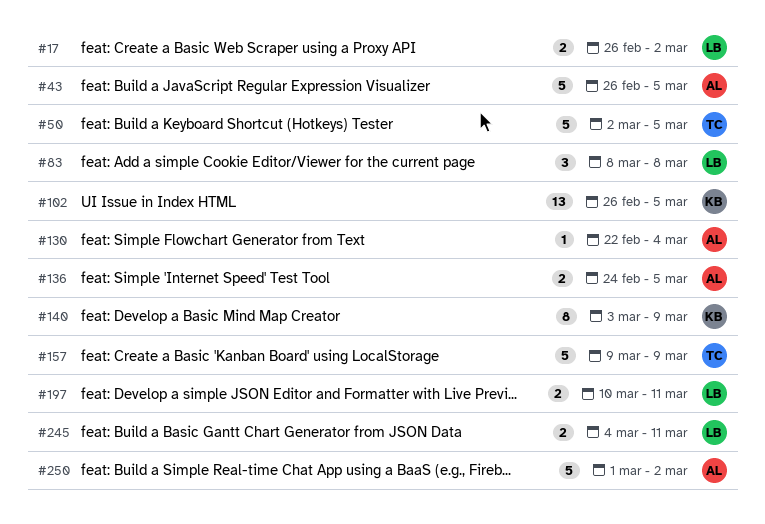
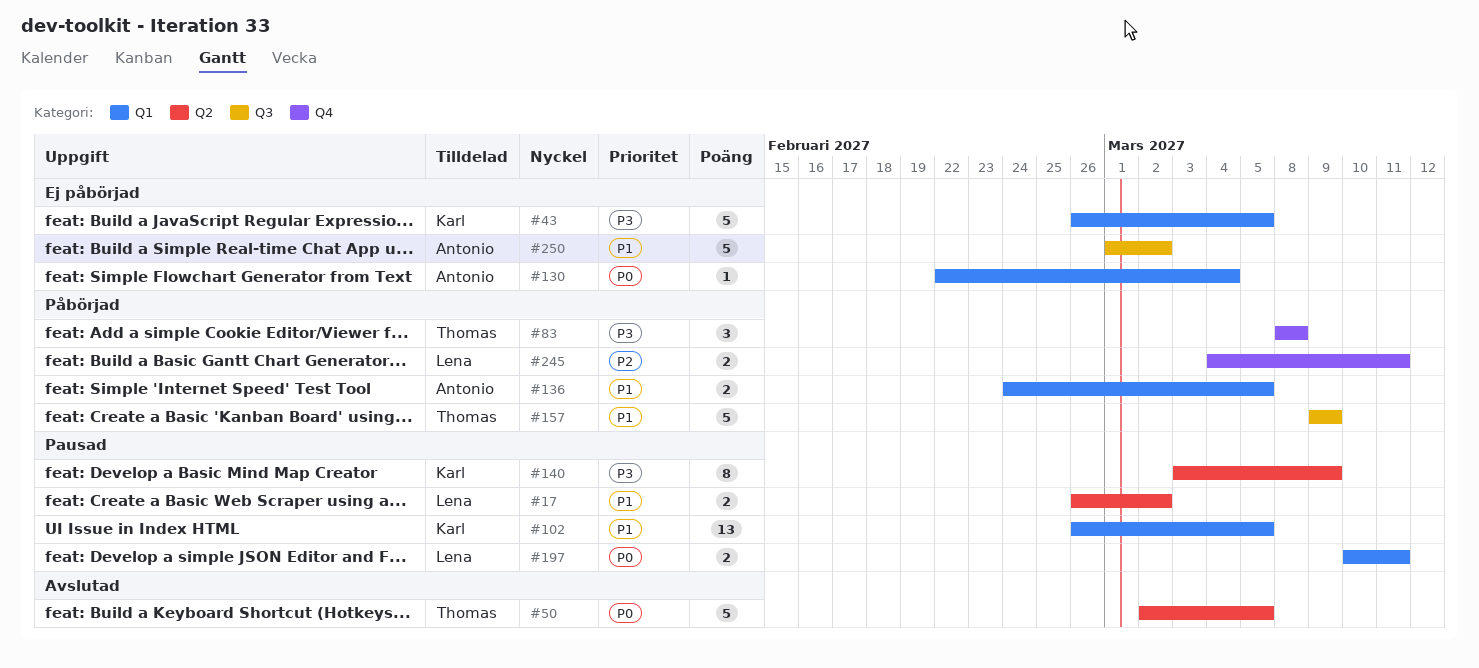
#43, owner: Antonio -> Karl
#83, owner: Lena -> Thomas

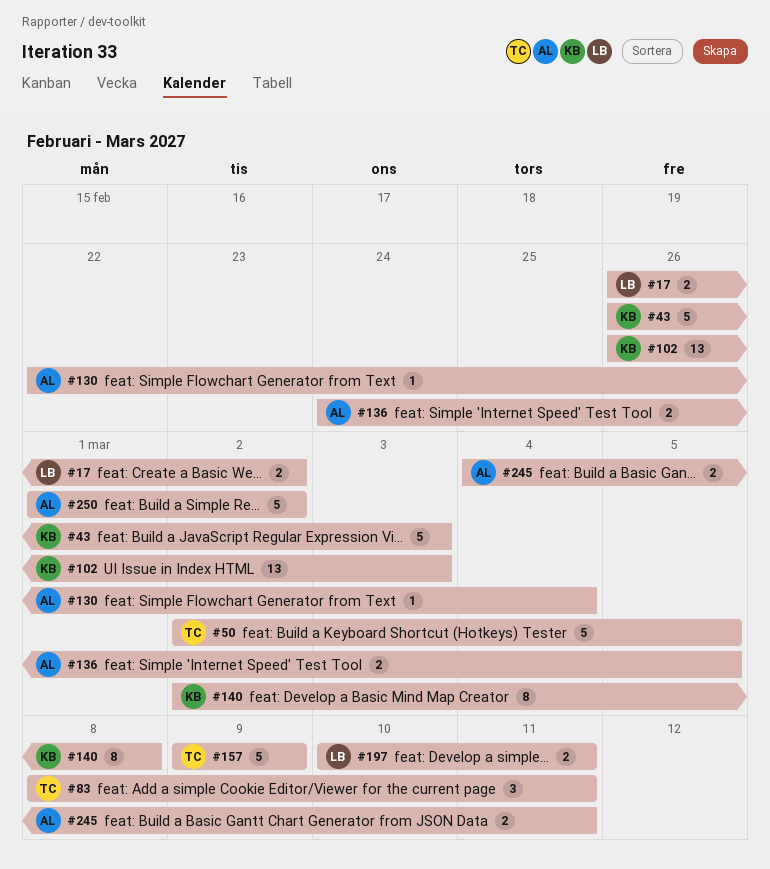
#43, due: Mar 5 -> Mar 3
#83, due: Mar 8 -> Mar 11
#102, due: Mar 5 -> Mar 3
#140, start: Mar 3 -> Mar 2
#140, due: Mar 9 -> Mar 8
#245, owner: Lena -> Antonio

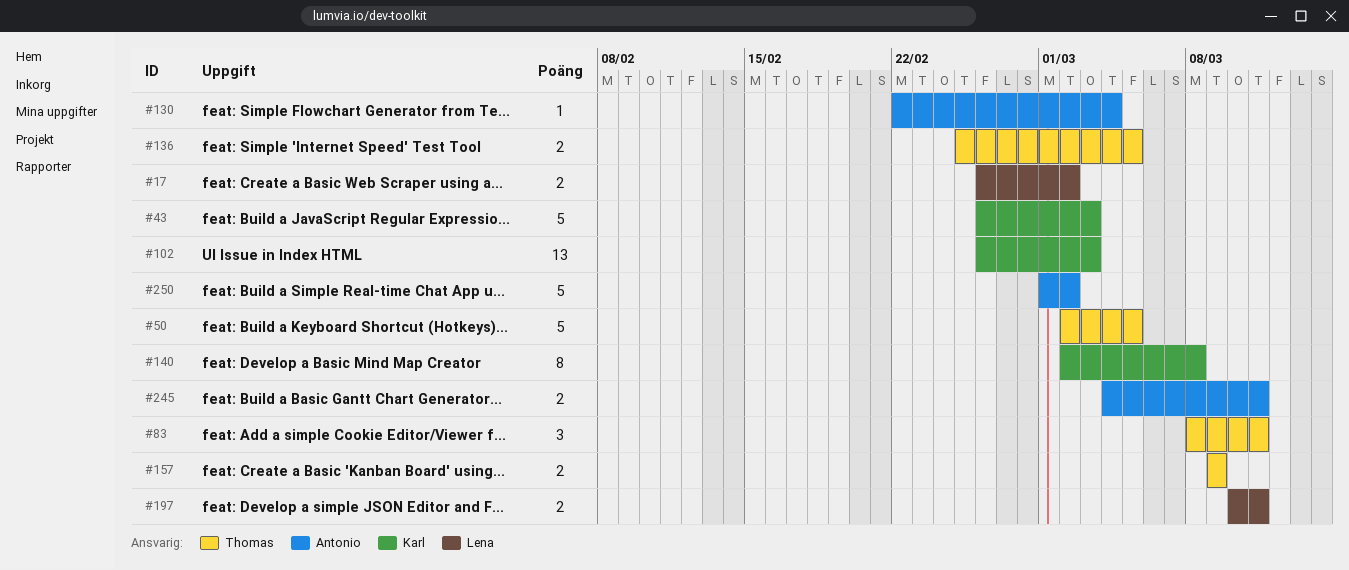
#136, owner: Antonio -> Thomas
#136, start: Feb 24 -> Feb 25
#157, estimate: 5 -> 2

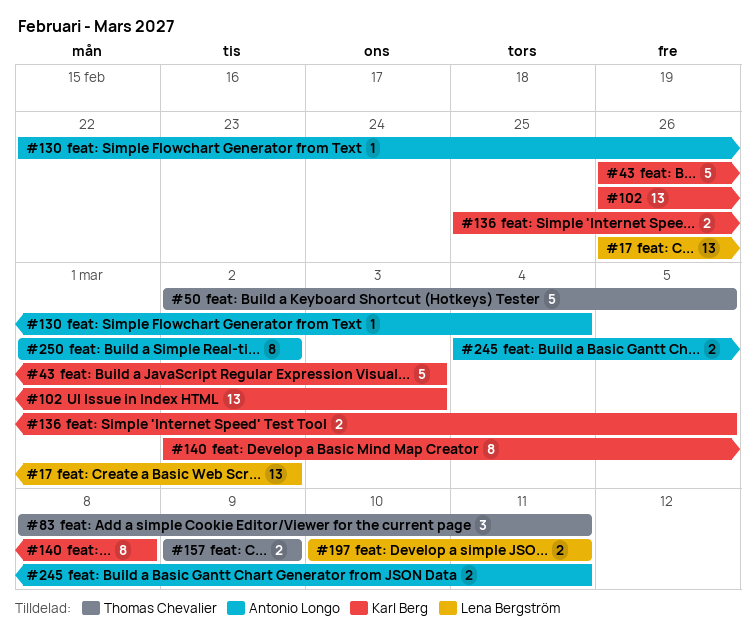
#17, estimate: 2 -> 13
#136, owner: Thomas Chevalier -> Karl Berg
#250, estimate: 5 -> 8

